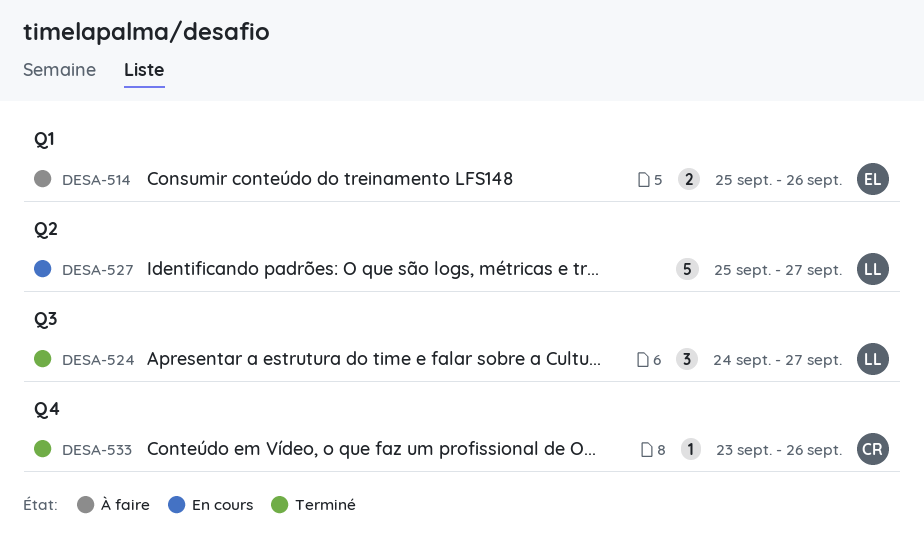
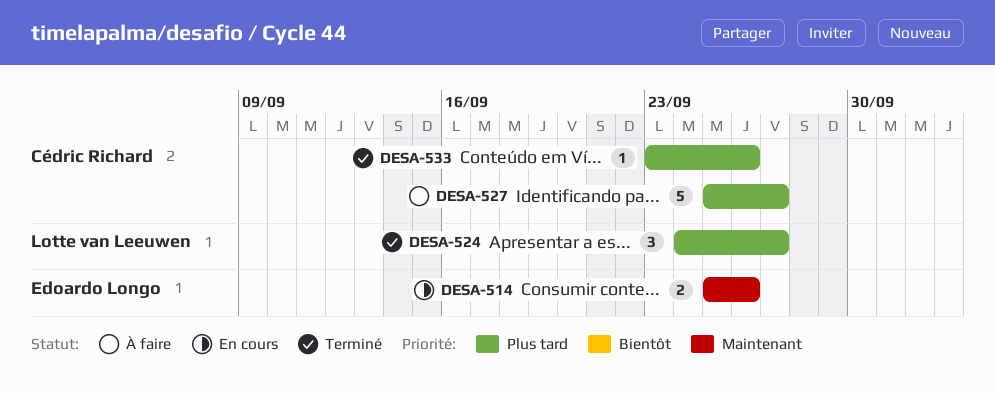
DESA-514, status: À faire -> En cours
DESA-527, status: En cours -> À faire
DESA-527, owner: Lotte van Leeuwen -> Cédric Richard

